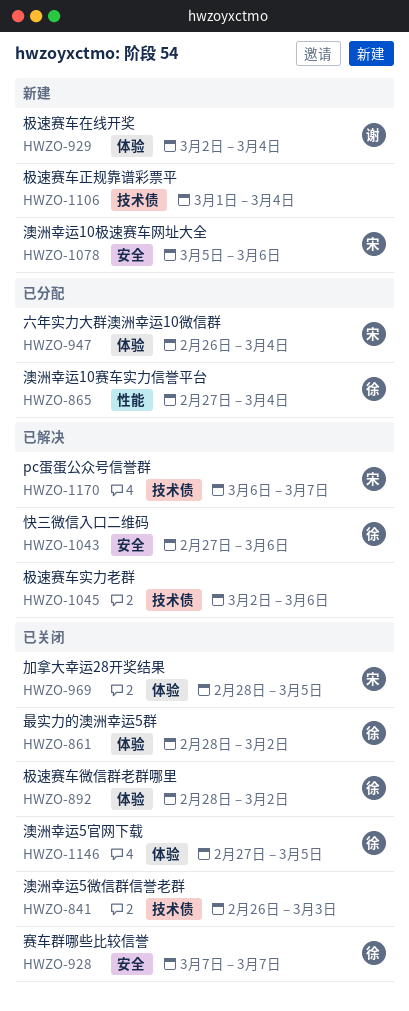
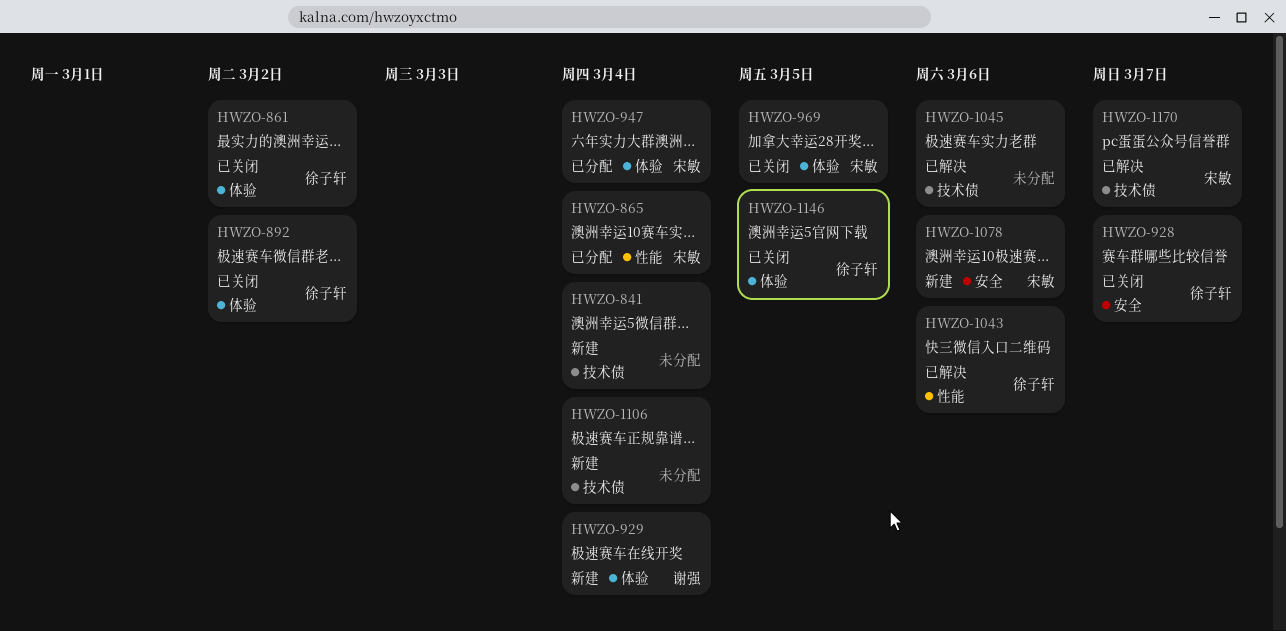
HWZO-841, status: 已关闭 -> 新建
HWZO-841, due: Mar 3 -> Mar 4
HWZO-865, owner: 徐子轩 -> 宋敏
HWZO-1043, label: 安全 -> 性能

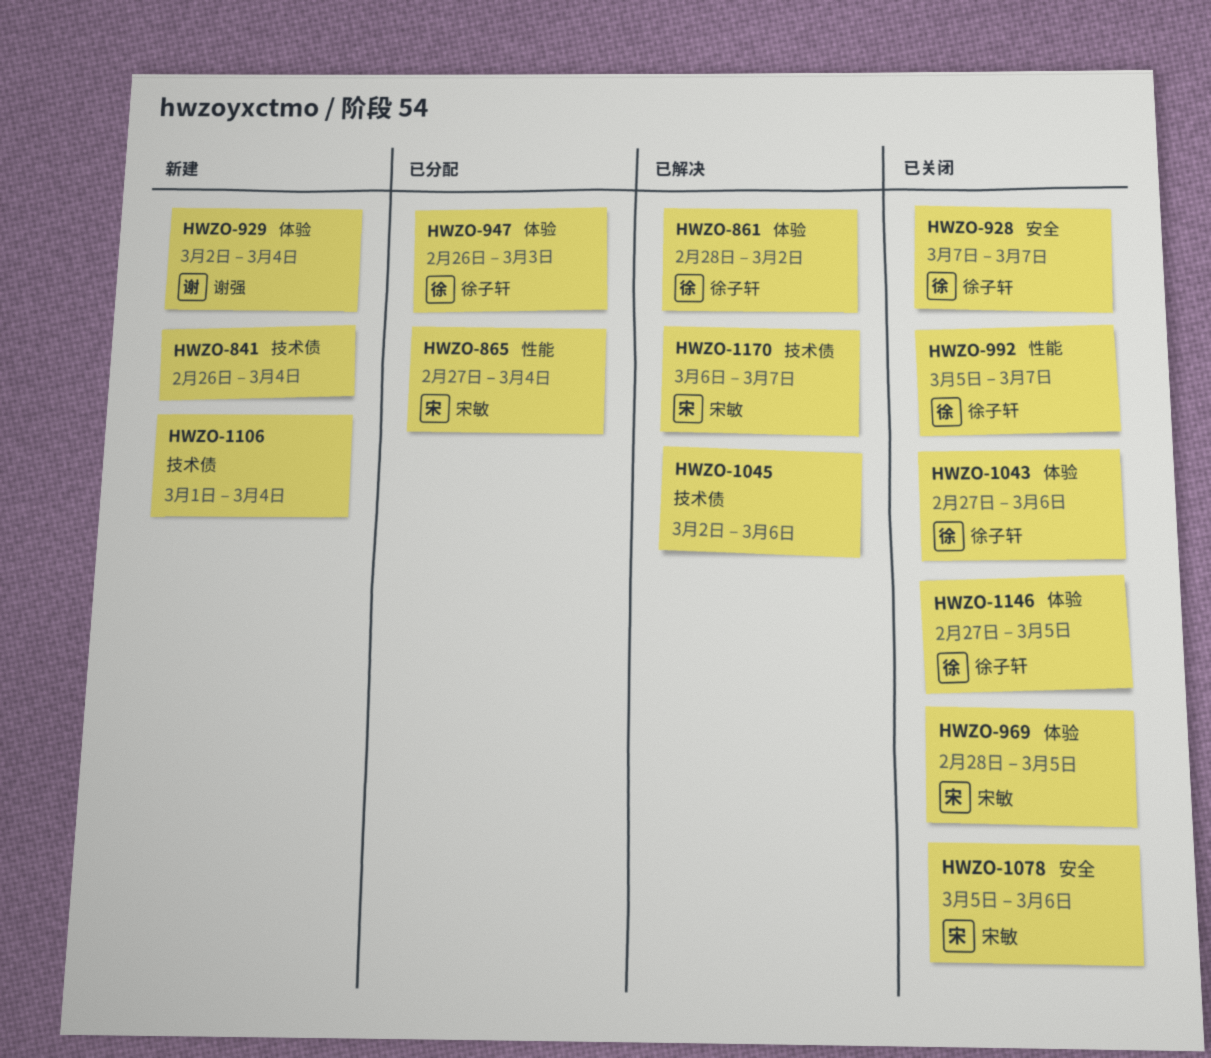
HWZO-861, status: 已关闭 -> 已解决
HWZO-892: present -> none
HWZO-947, owner: 宋敏 -> 徐子轩
HWZO-947, due: Mar 4 -> Mar 3
HWZO-992: none -> present
HWZO-1043, status: 已解决 -> 已关闭
HWZO-1043, label: 性能 -> 体验
HWZO-1078, status: 新建 -> 已关闭

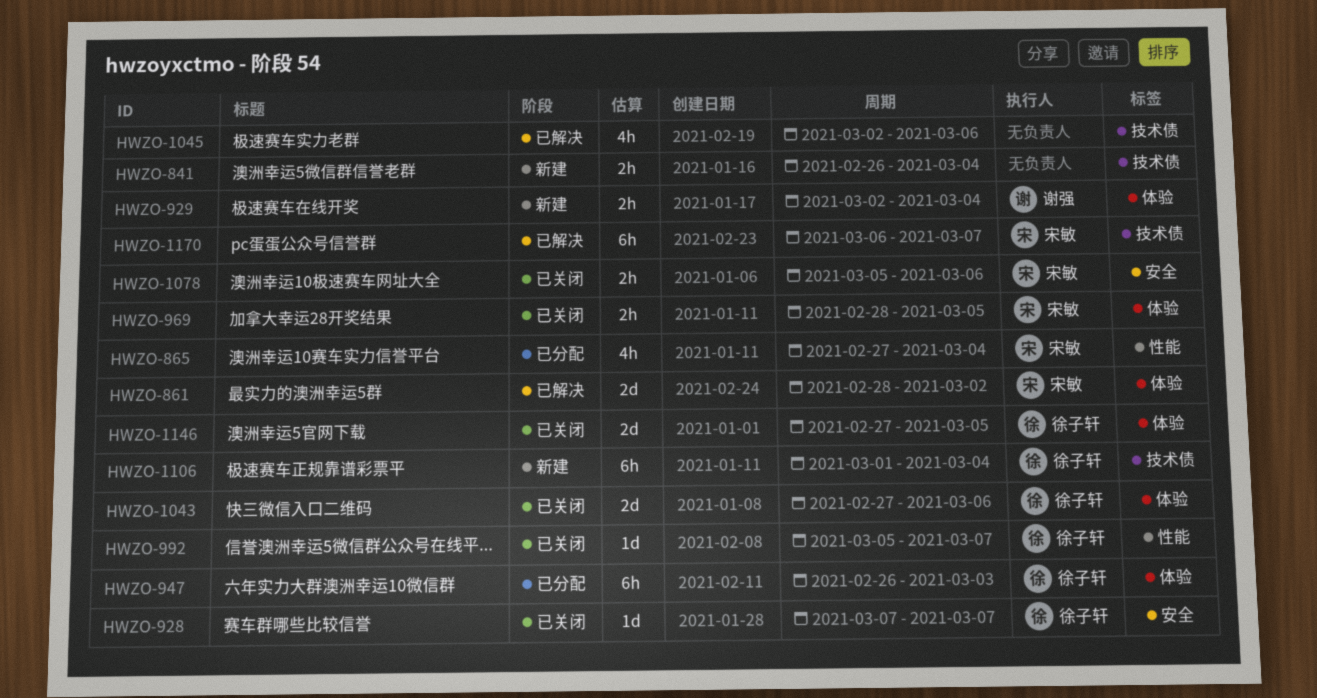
HWZO-861, owner: 徐子轩 -> 宋敏
HWZO-1106, owner: none -> 徐子轩

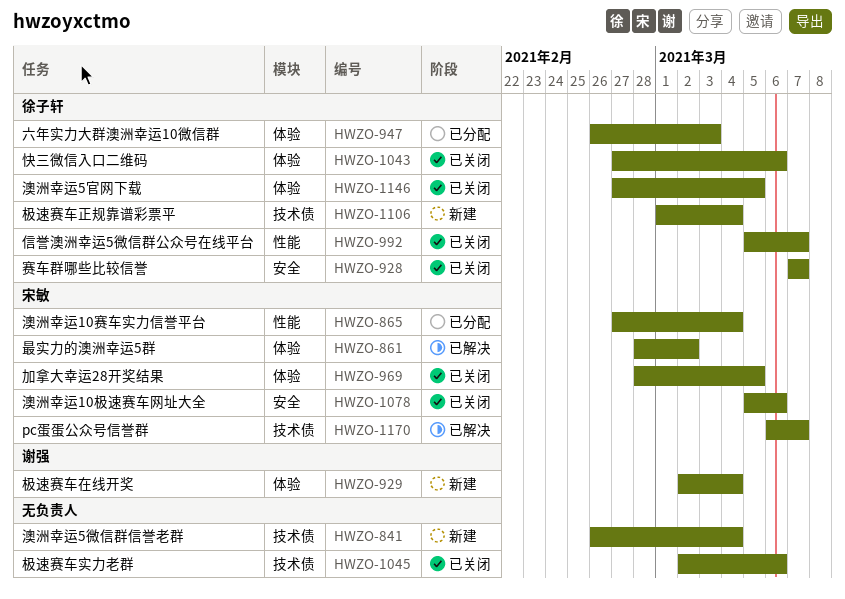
HWZO-1045, status: 已解决 -> 已关闭

